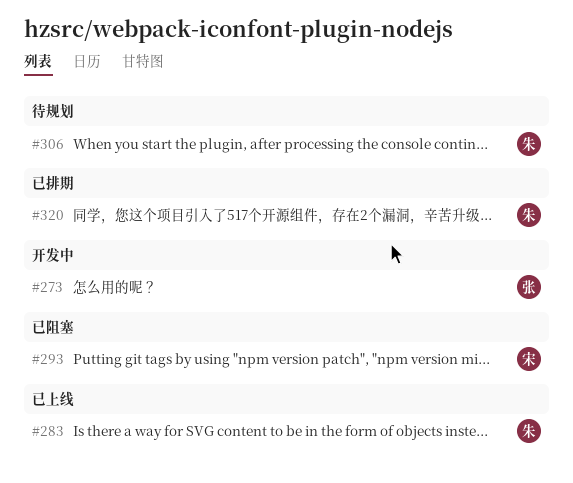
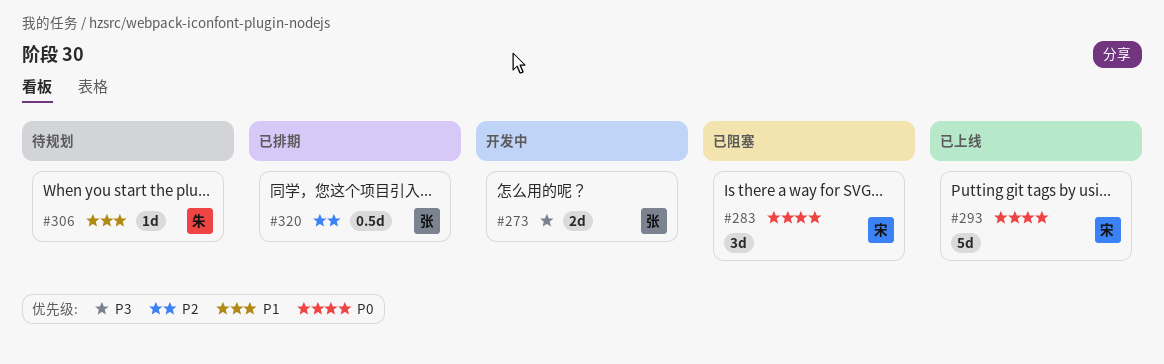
#283, status: 已上线 -> 已阻塞
#283, owner: 朱 -> 宋
#293, status: 已阻塞 -> 已上线
#320, owner: 朱 -> 张

